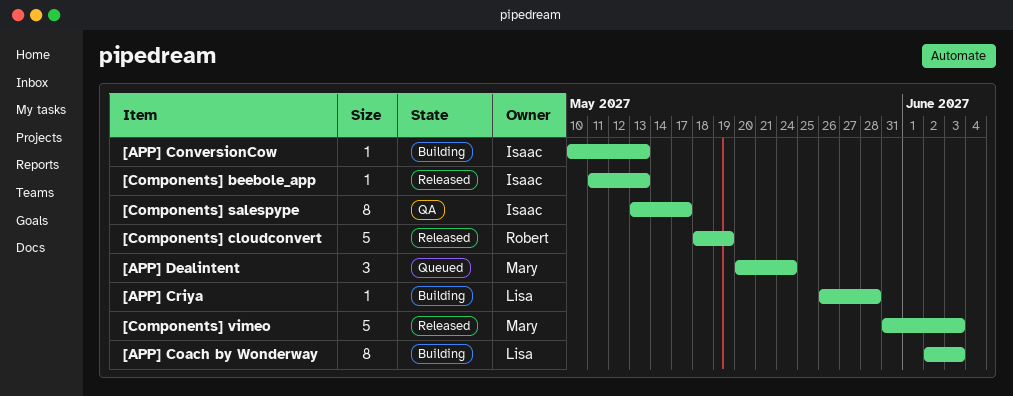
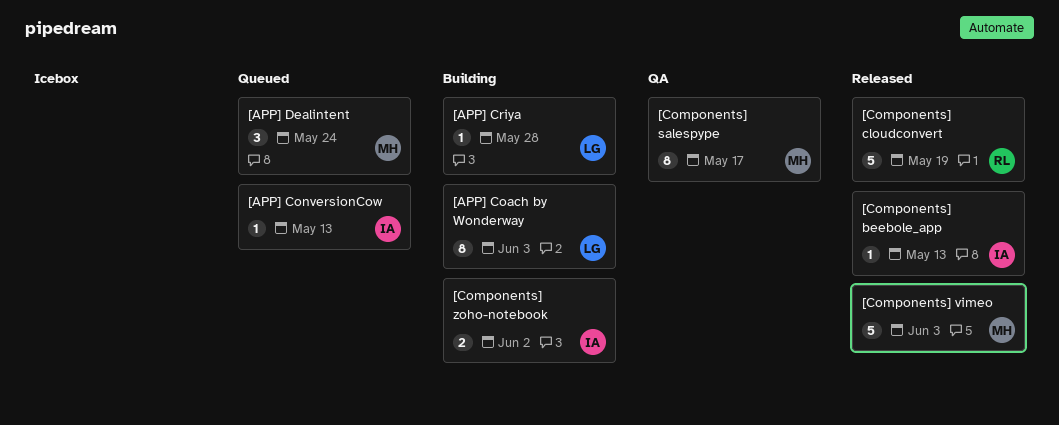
[APP] ConversionCow, status: Building -> Queued
[Components] salespype, owner: Isaac -> Mary
[Components] zoho-notebook: none -> present

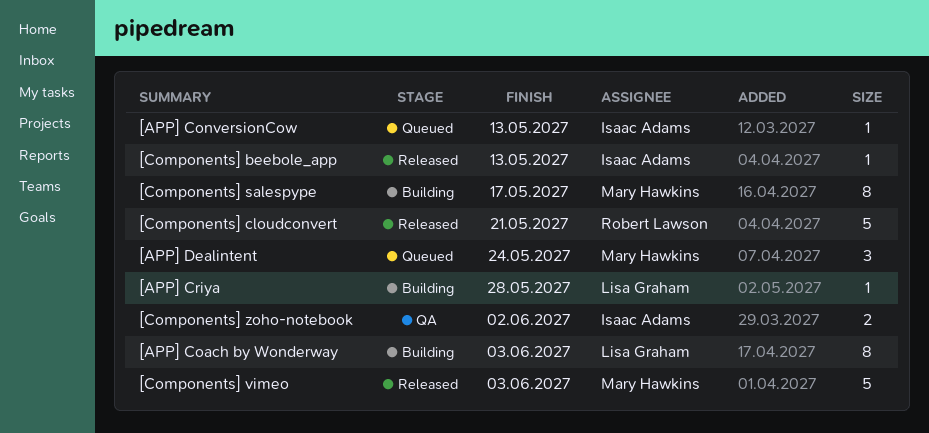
[Components] cloudconvert, due: May 19 -> May 21
[Components] salespype, status: QA -> Building
[Components] zoho-notebook, status: Building -> QA

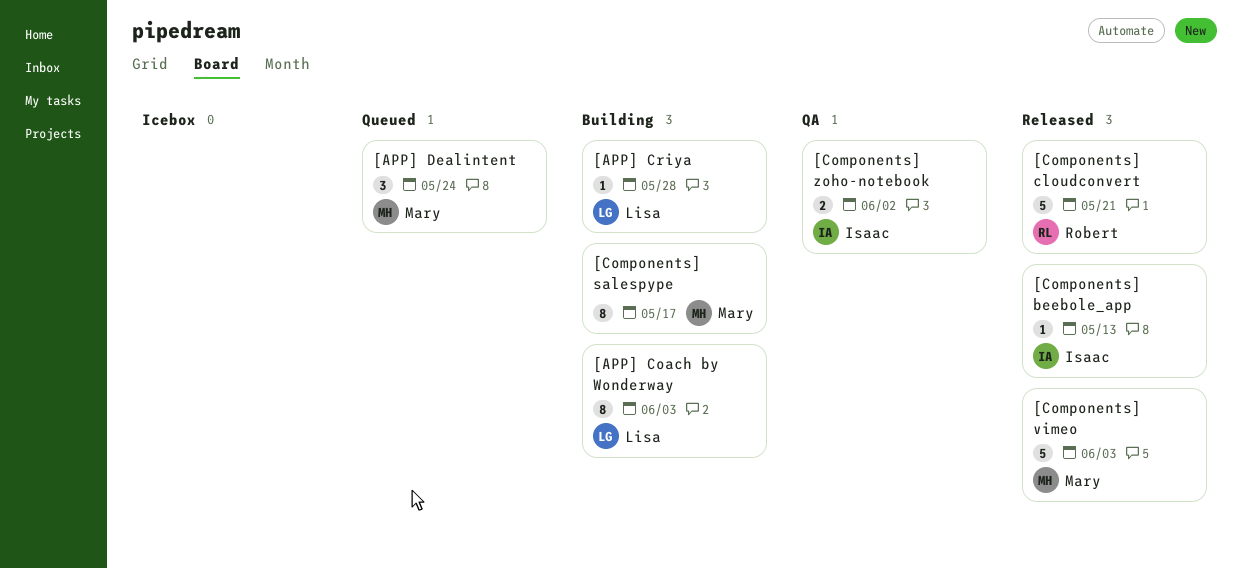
[APP] ConversionCow: present -> none

